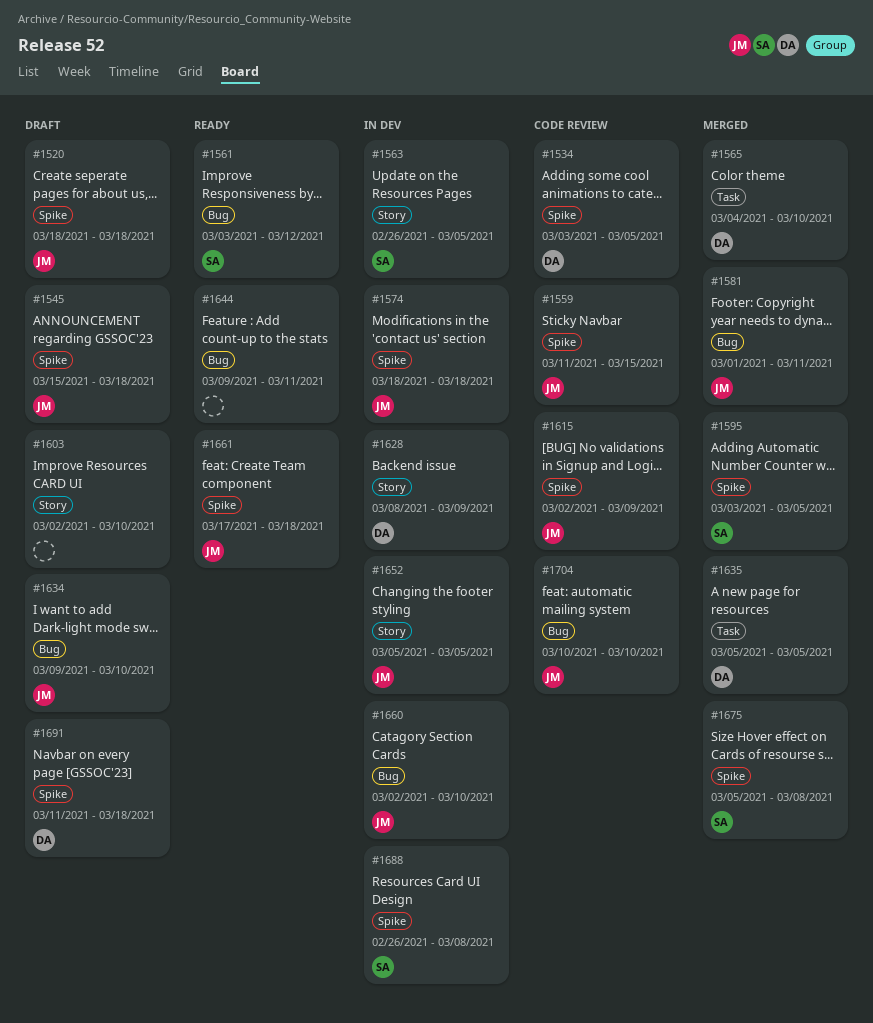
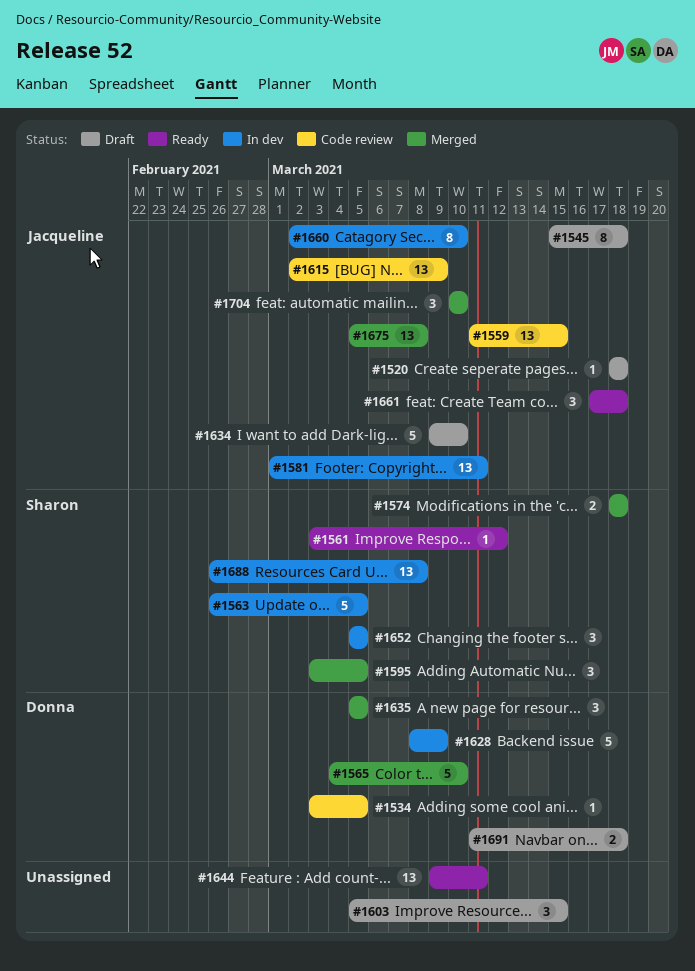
#1574, status: In dev -> Merged
#1574, owner: Jacqueline -> Sharon
#1581, status: Merged -> In dev
#1603, start: Mar 2 -> Mar 5
#1603, due: Mar 10 -> Mar 15
#1652, owner: Jacqueline -> Sharon
#1675, owner: Sharon -> Jacqueline
#1704, status: Code review -> Merged

